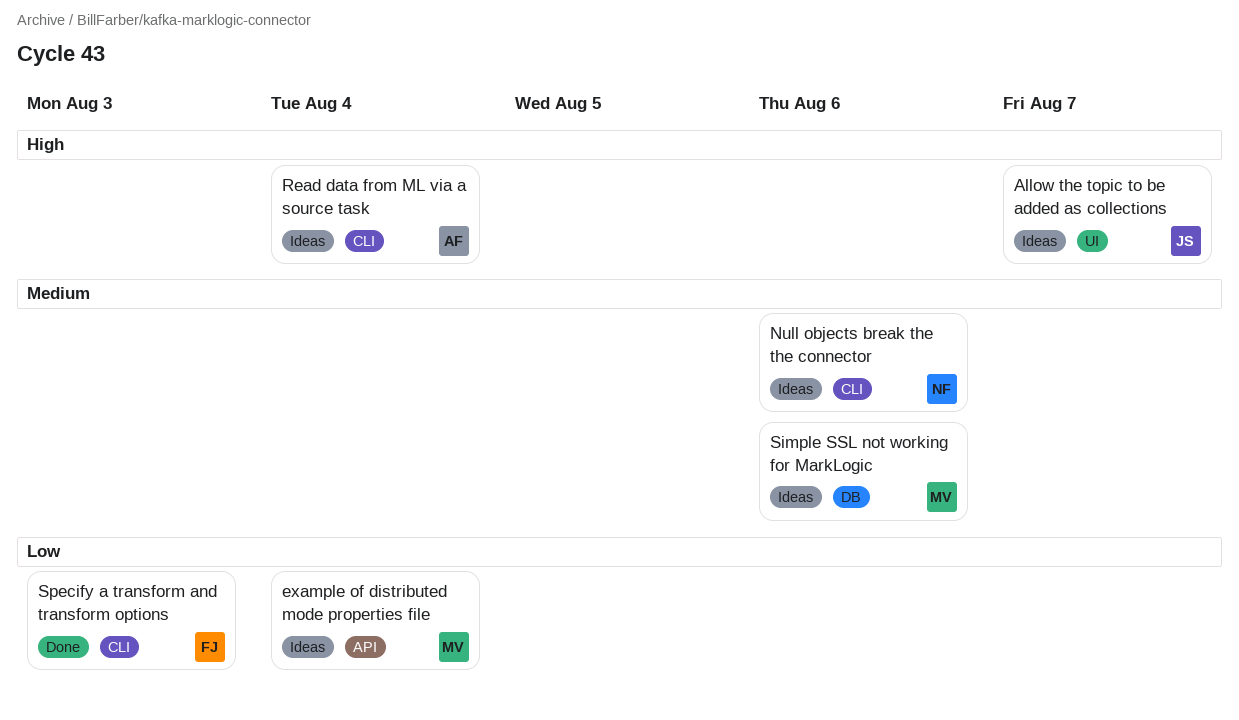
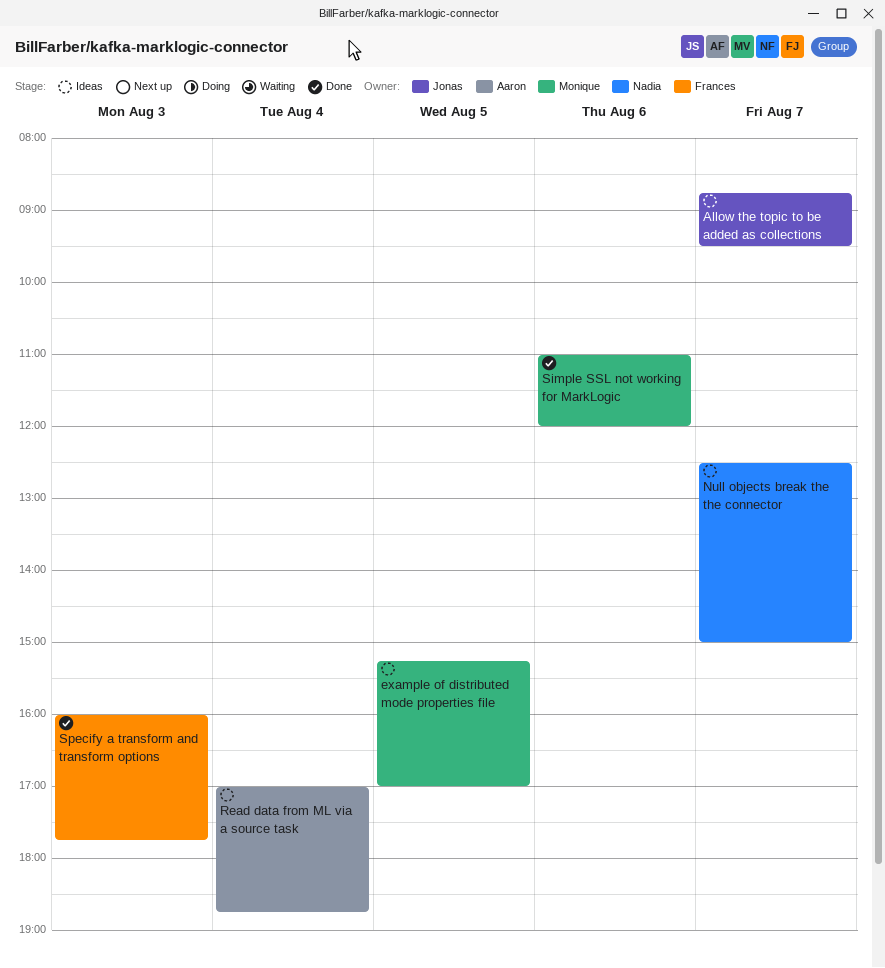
example of distributed mode properties file, day: Aug 4 -> Aug 5
Null objects break the the connector, day: Aug 6 -> Aug 7
Simple SSL not working for MarkLogic, status: Ideas -> Done

